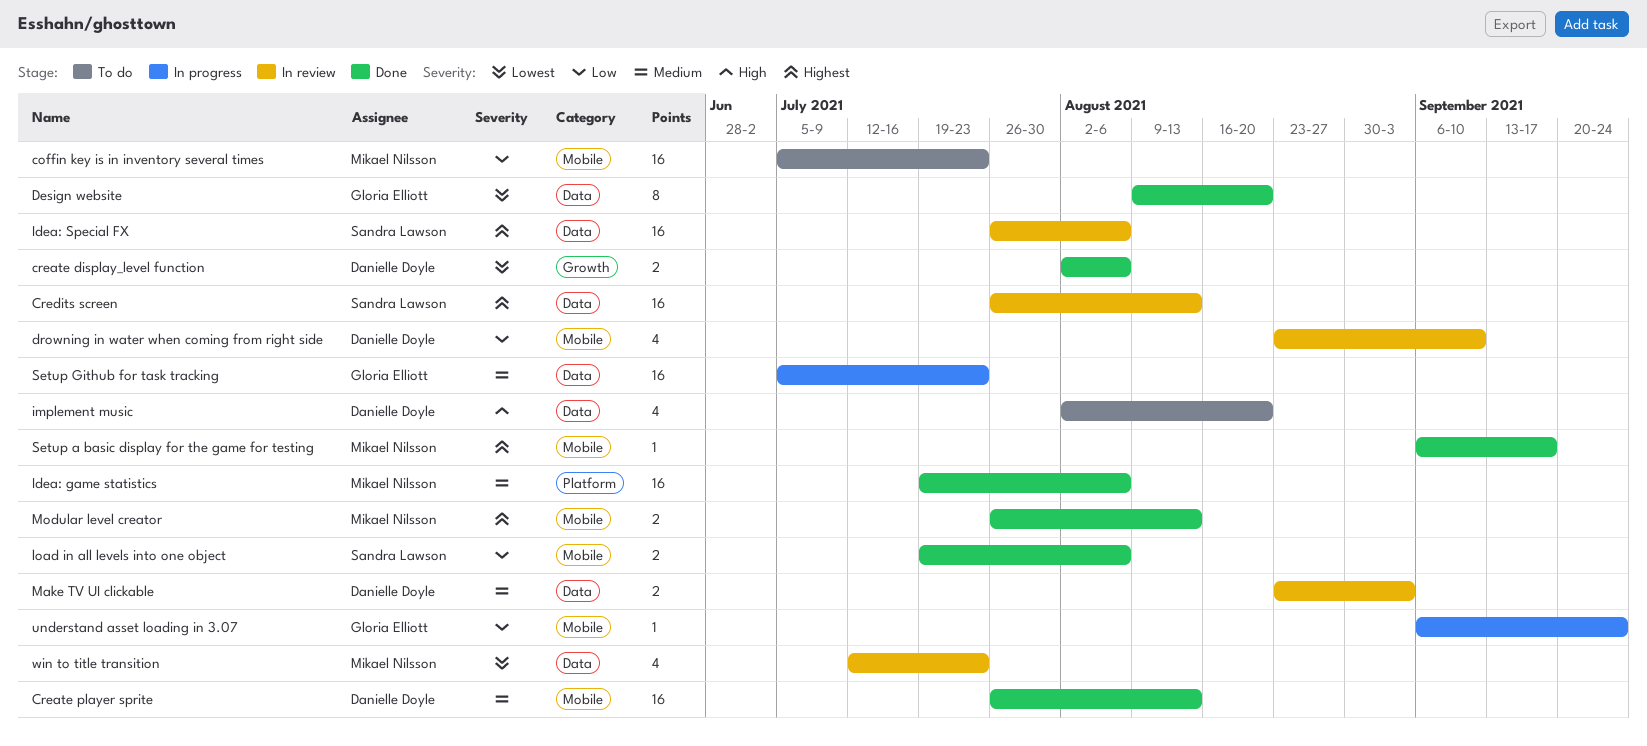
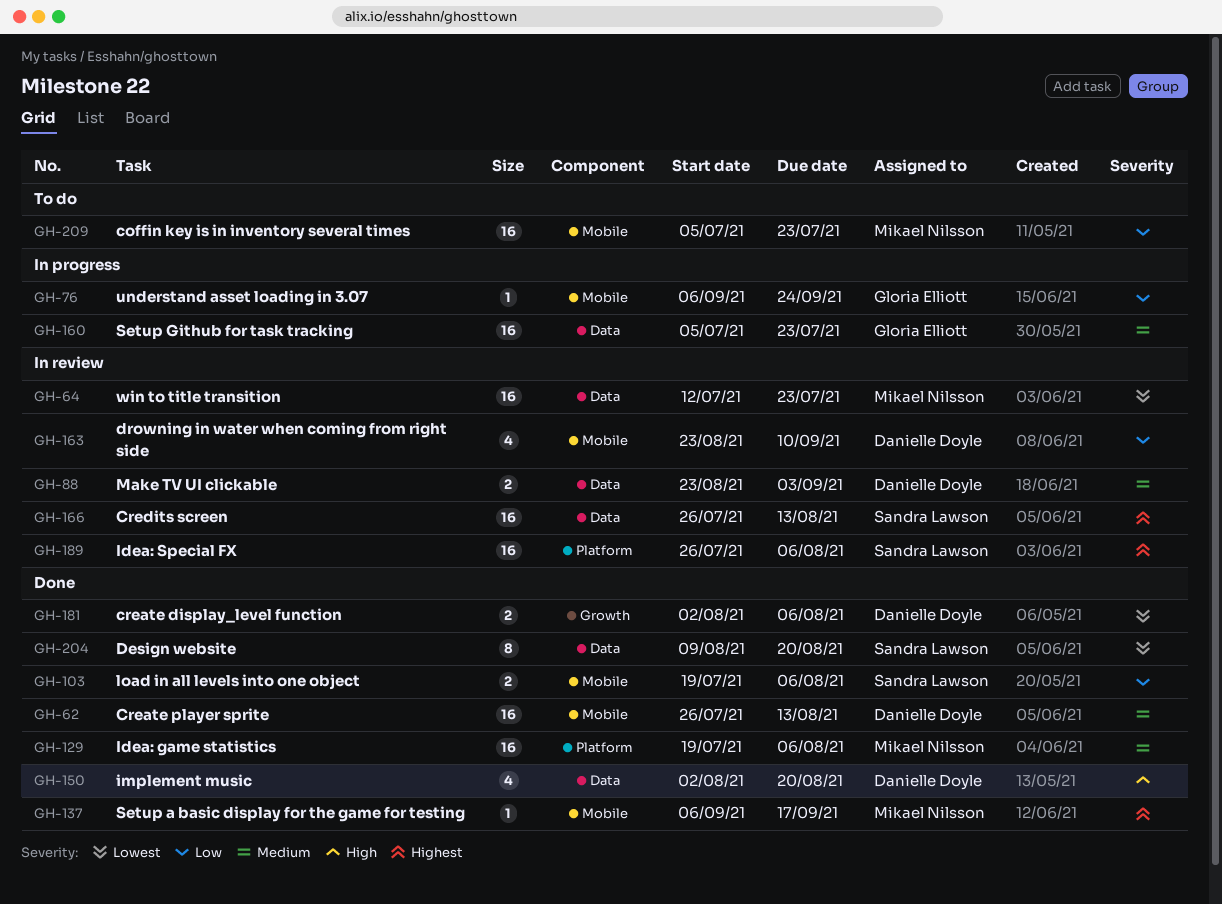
Design website, owner: Gloria Elliott -> Sandra Lawson
Idea: Special FX, label: Data -> Platform
implement music, status: To do -> Done
Modular level creator: present -> none
win to title transition, estimate: 4 -> 16

